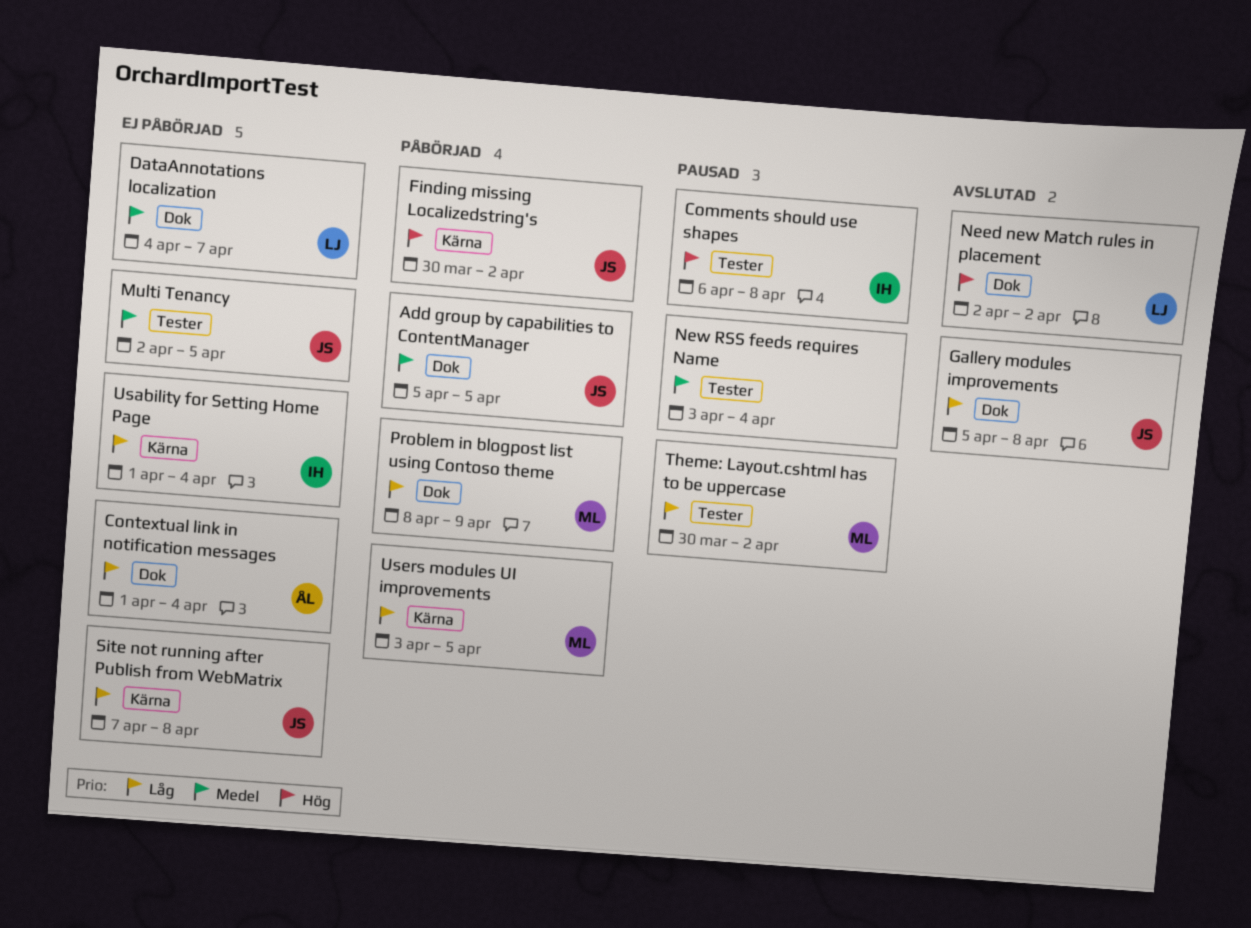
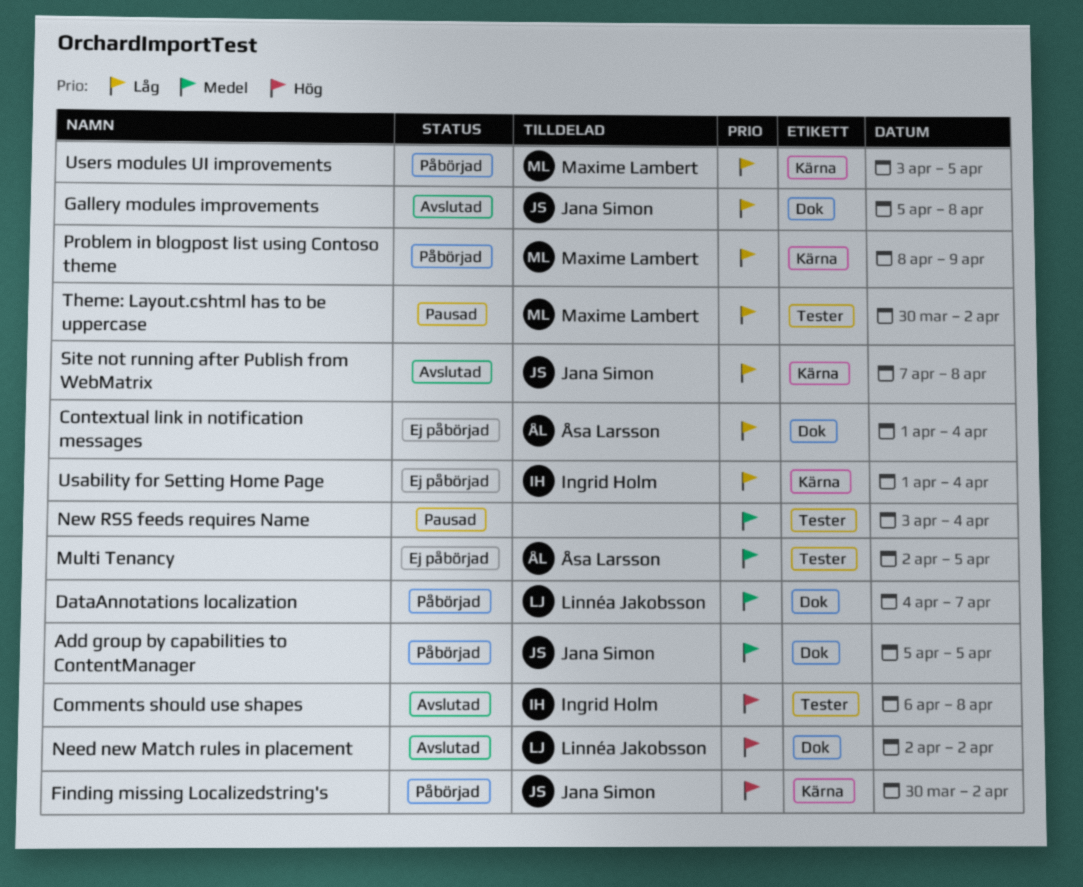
Comments should use shapes, status: Pausad -> Avslutad
DataAnnotations localization, status: Ej påbörjad -> Påbörjad
Multi Tenancy, owner: Jana Simon -> Åsa Larsson
Problem in blogpost list using Contoso theme, label: Dok -> Kärna
Site not running after Publish from WebMatrix, status: Ej påbörjad -> Avslutad

